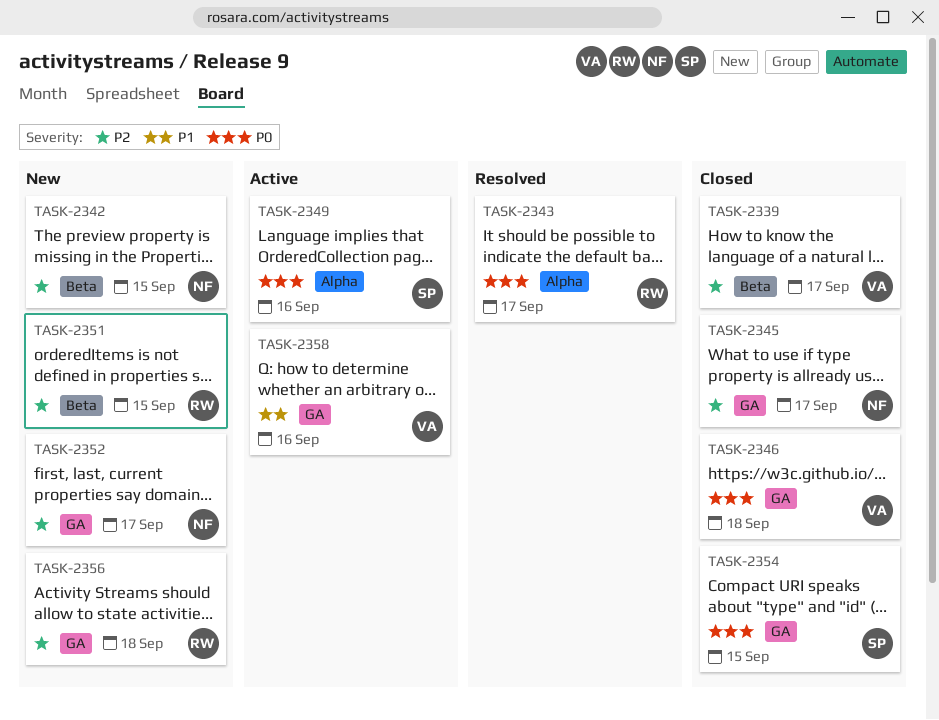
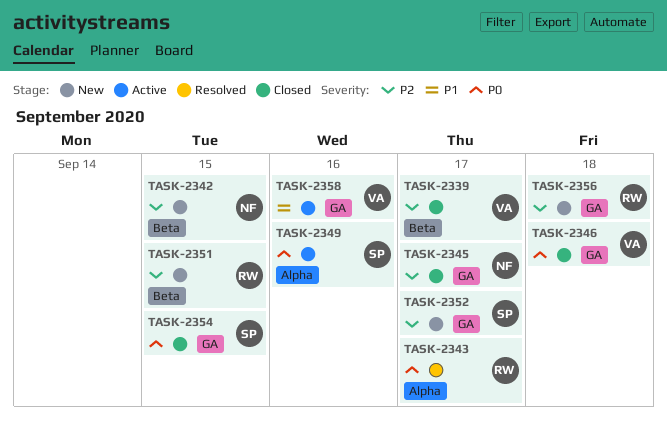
TASK-2352, owner: NF -> SP

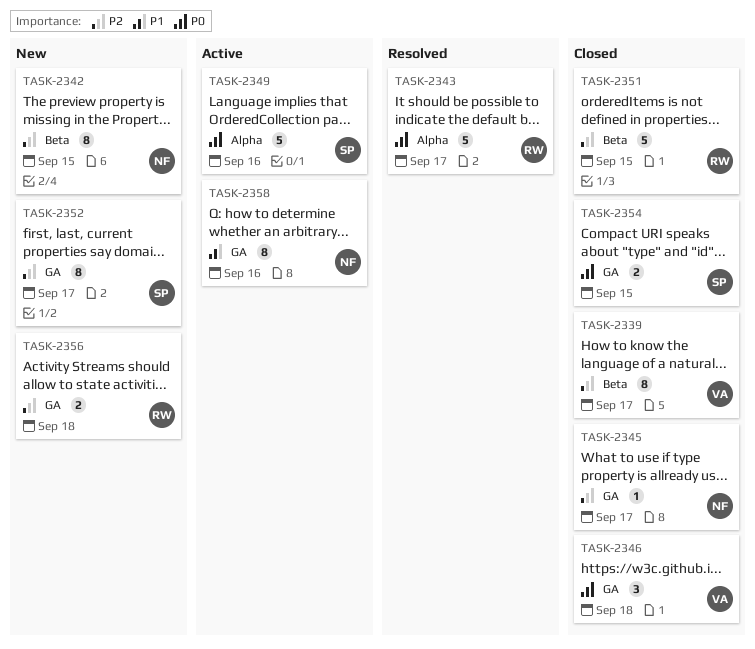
TASK-2351, status: New -> Closed
TASK-2358, owner: VA -> NF

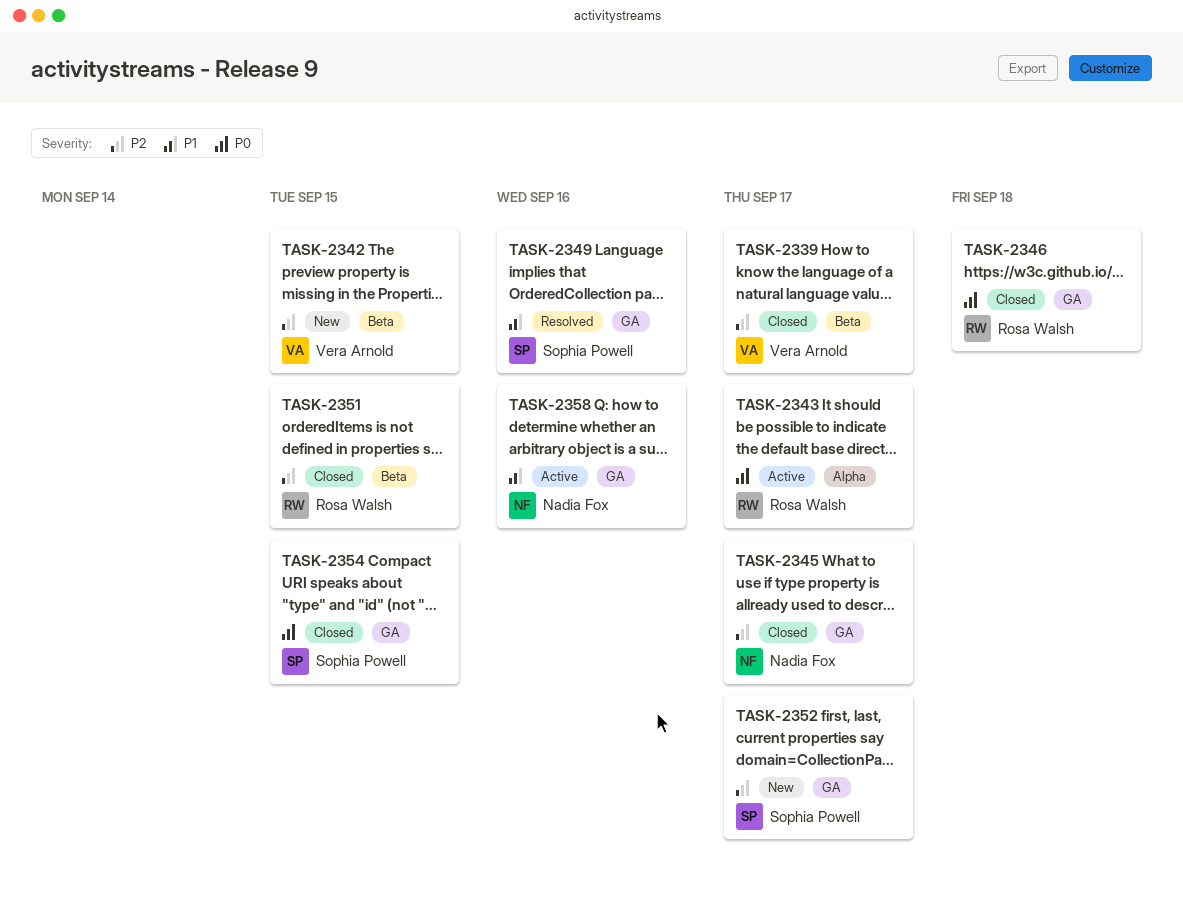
TASK-2342, owner: Nadia Fox -> Vera Arnold
TASK-2343, status: Resolved -> Active
TASK-2346, owner: Vera Arnold -> Rosa Walsh
TASK-2349, status: Active -> Resolved
TASK-2349, priority: P0 -> P1
TASK-2349, label: Alpha -> GA
TASK-2356: present -> none

